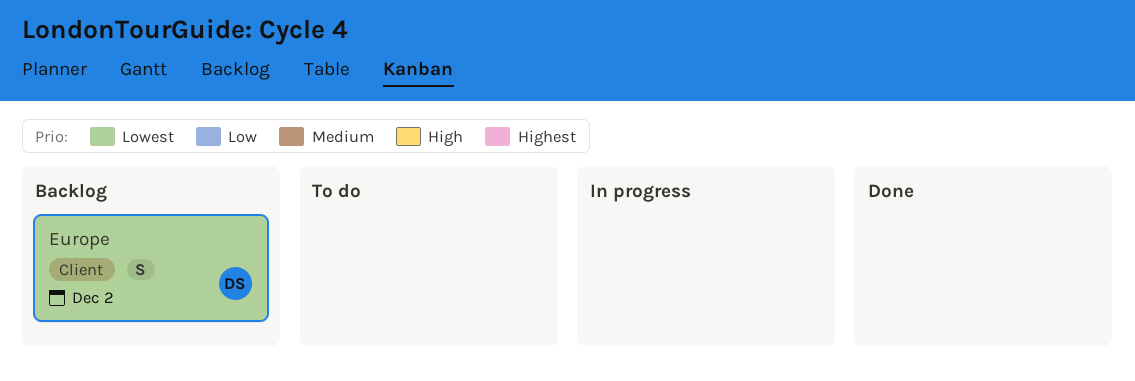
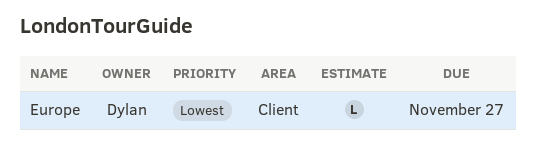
Europe, estimate: S -> L
Europe, due: Dec 2 -> Nov 27

